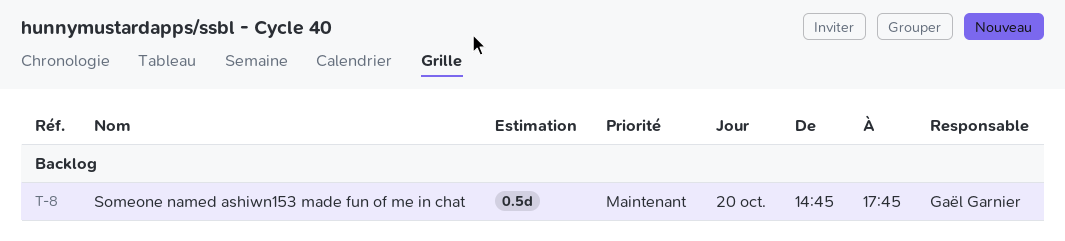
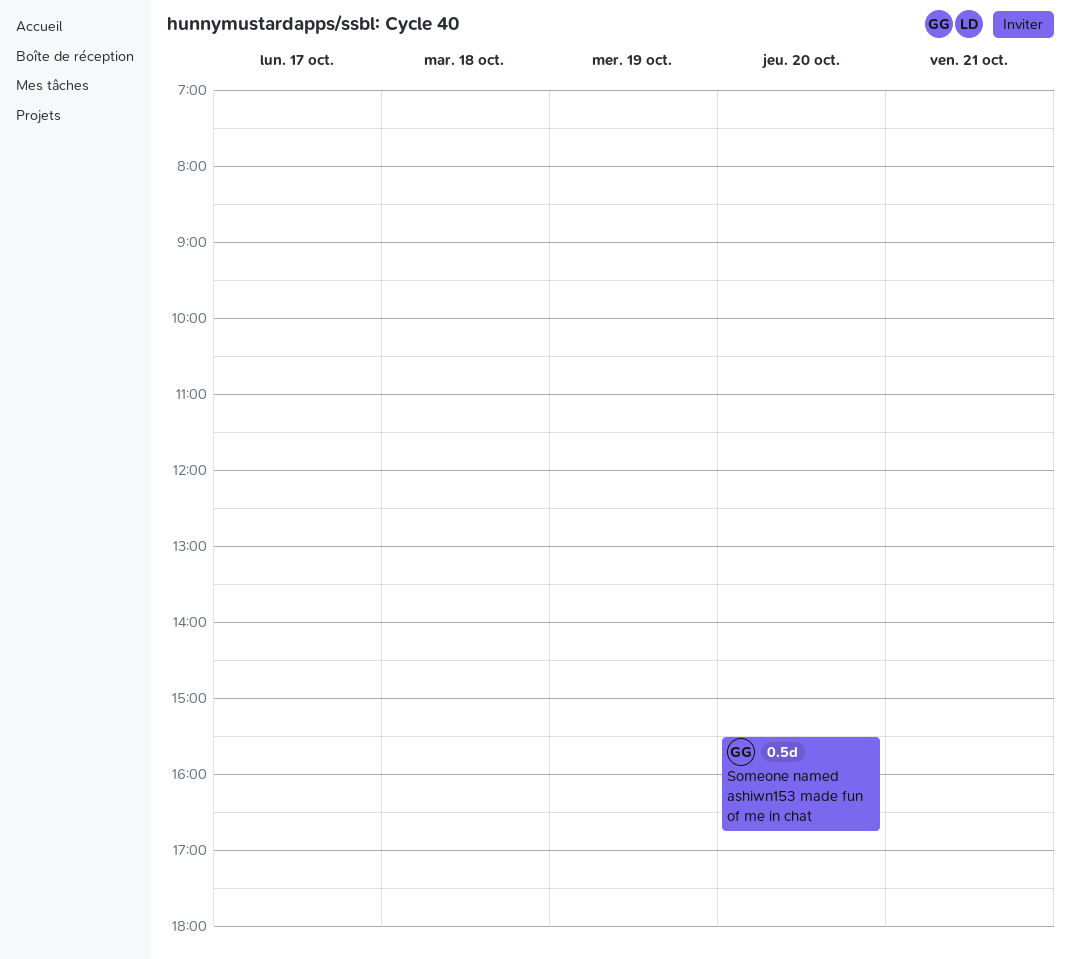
Someone named ashiwn153 made fun of me in chat, begins: 14:45 -> 15:30
Someone named ashiwn153 made fun of me in chat, ends: 17:45 -> 16:45

